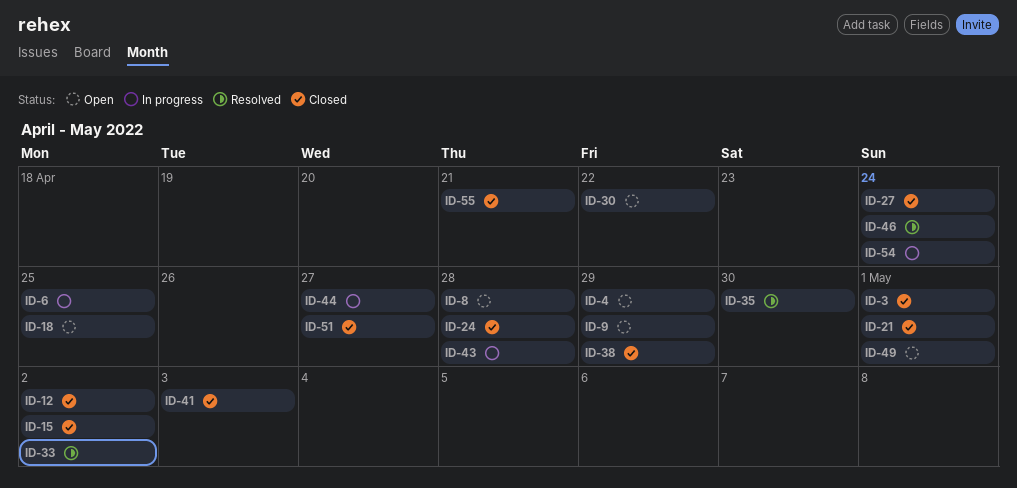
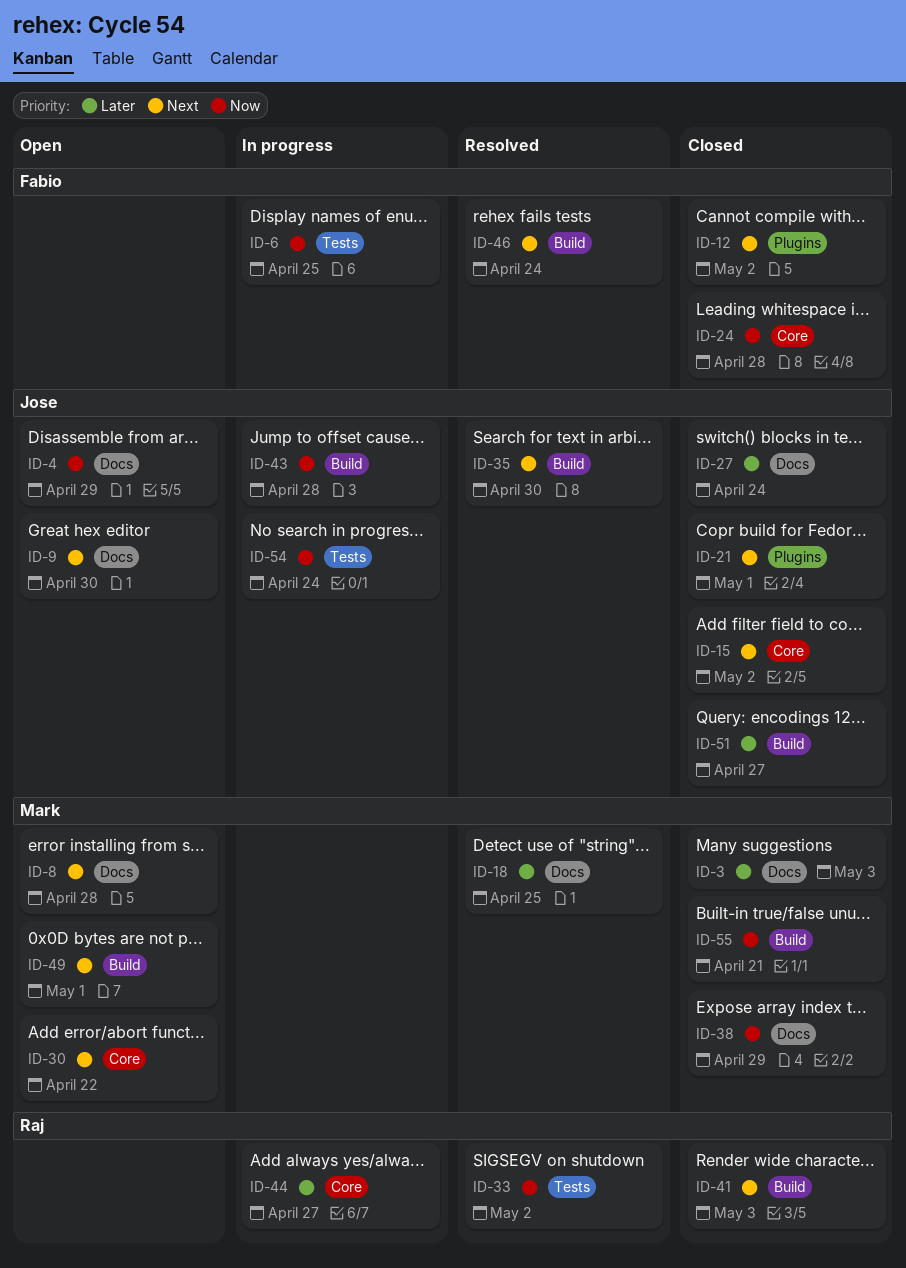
ID-3, due: May 1 -> May 3
ID-9, due: Apr 29 -> Apr 30
ID-18, status: Open -> Resolved

